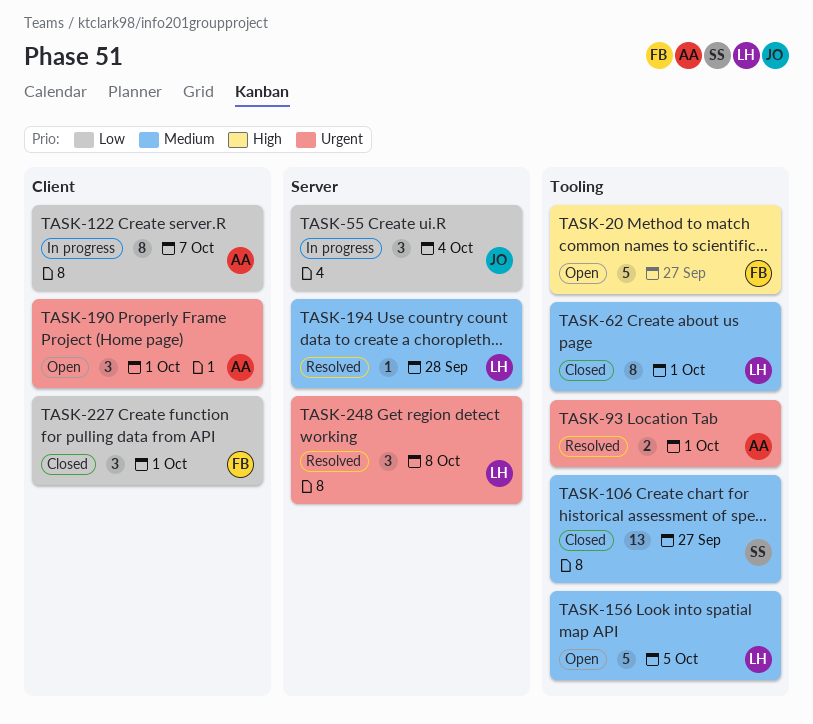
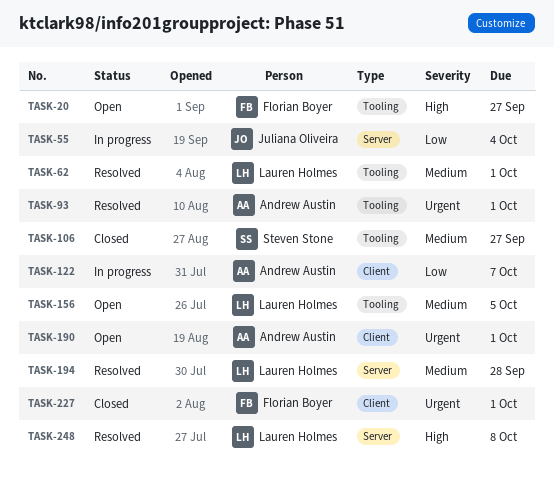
TASK-62, status: Closed -> Resolved
TASK-227, priority: Low -> Urgent
TASK-248, priority: Urgent -> High

